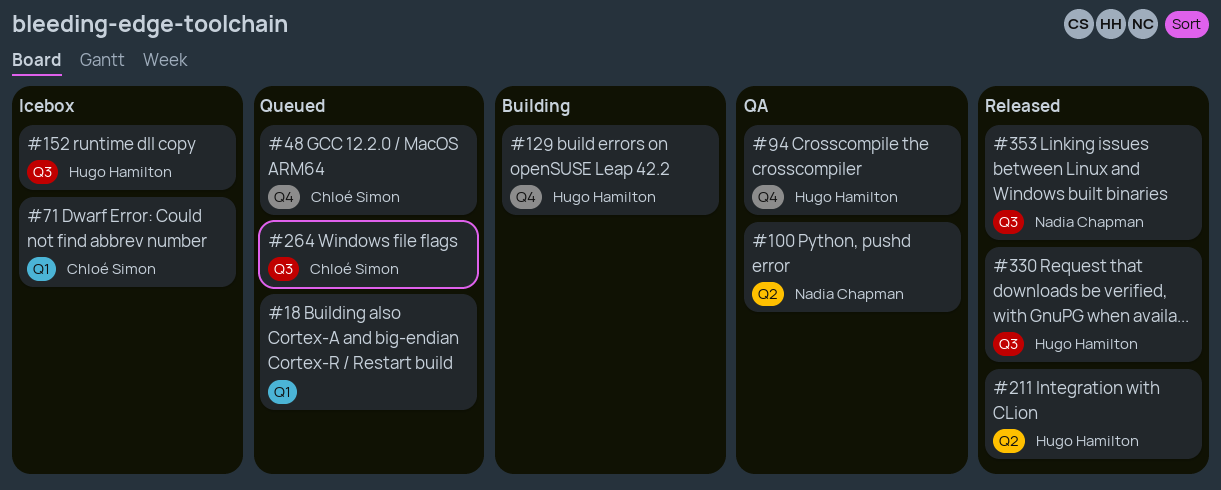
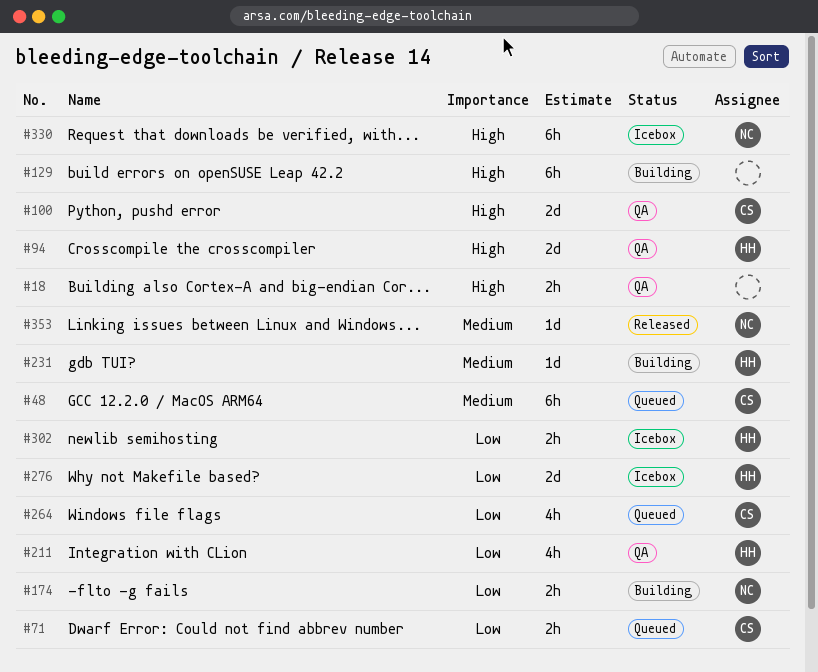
#18, status: Queued -> QA
#71, status: Icebox -> Queued
#100, owner: Nadia Chapman -> Chloé Simon
#129, owner: Hugo Hamilton -> none
#152: present -> none
#174: none -> present
#211, status: Released -> QA
#231: none -> present
#276: none -> present
#302: none -> present
#330, status: Released -> Icebox
#330, owner: Hugo Hamilton -> Nadia Chapman

